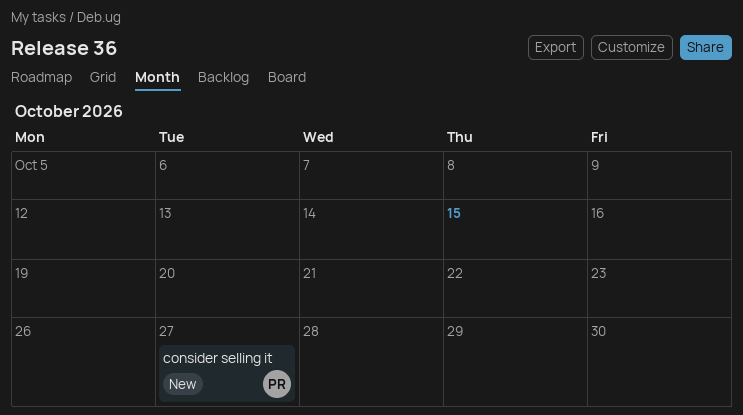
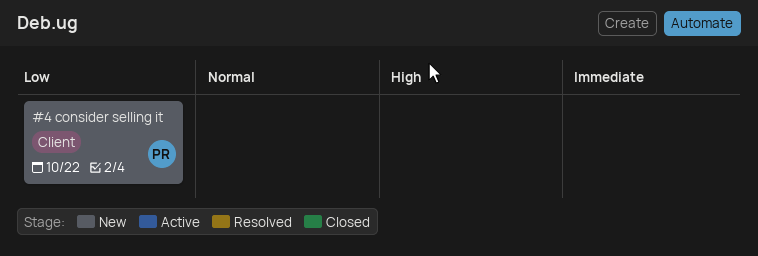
consider selling it, due: Oct 27 -> Oct 22

